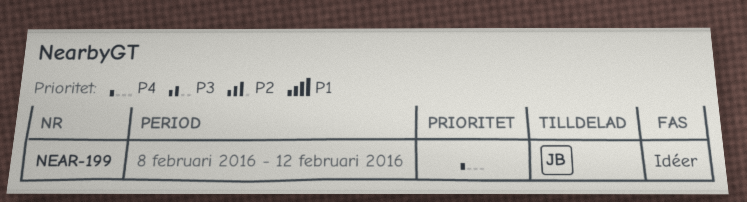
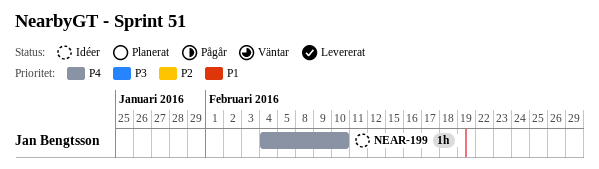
NEAR-199, start: Feb 8 -> Feb 4
NEAR-199, due: Feb 12 -> Feb 10

